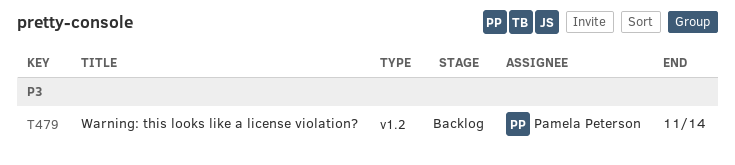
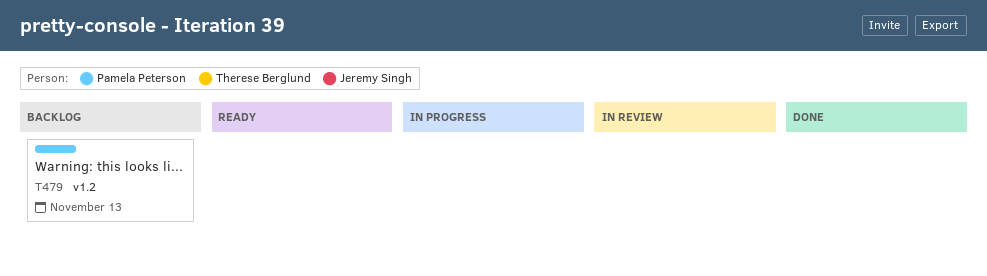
T479, due: Nov 14 -> Nov 13

